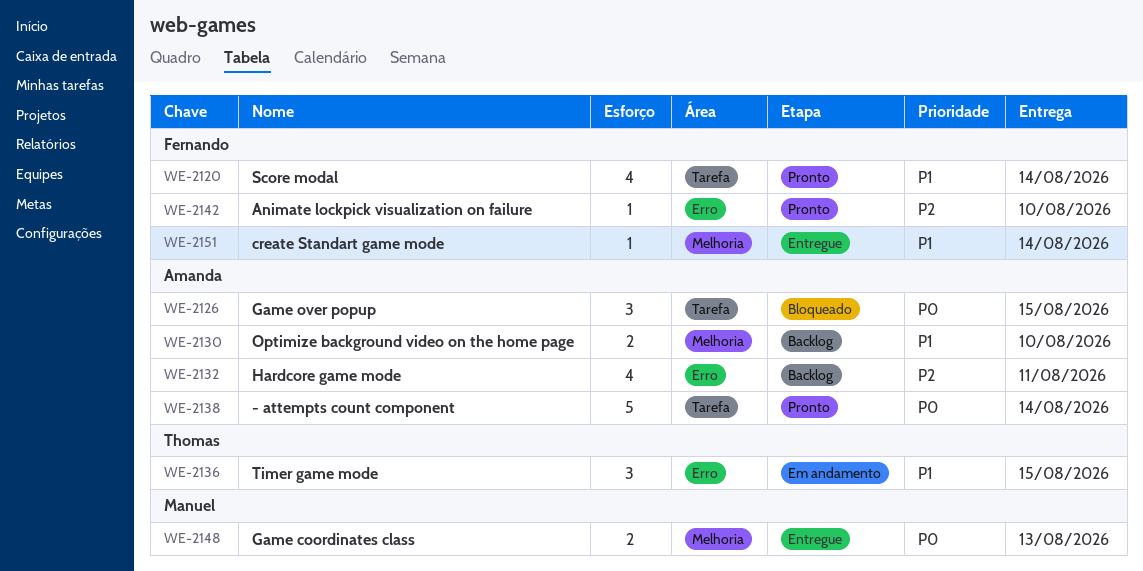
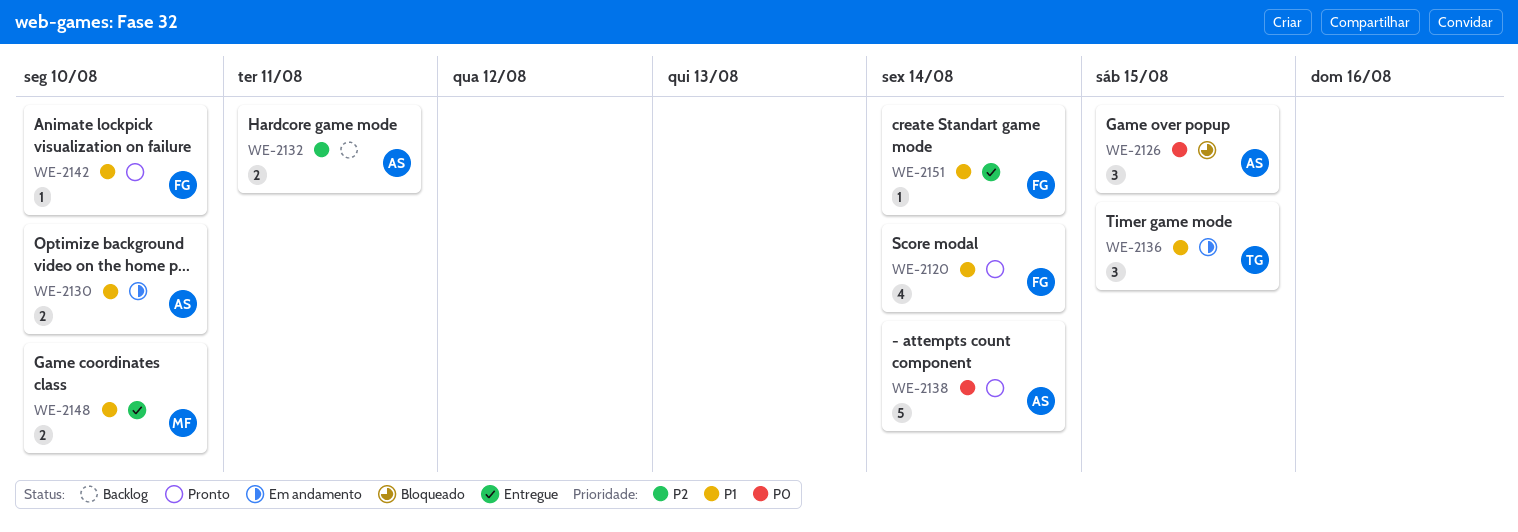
WE-2130, status: Backlog -> Em andamento
WE-2132, estimate: 4 -> 2
WE-2142, priority: P2 -> P1
WE-2148, priority: P0 -> P1
WE-2148, due: Aug 13 -> Aug 10

